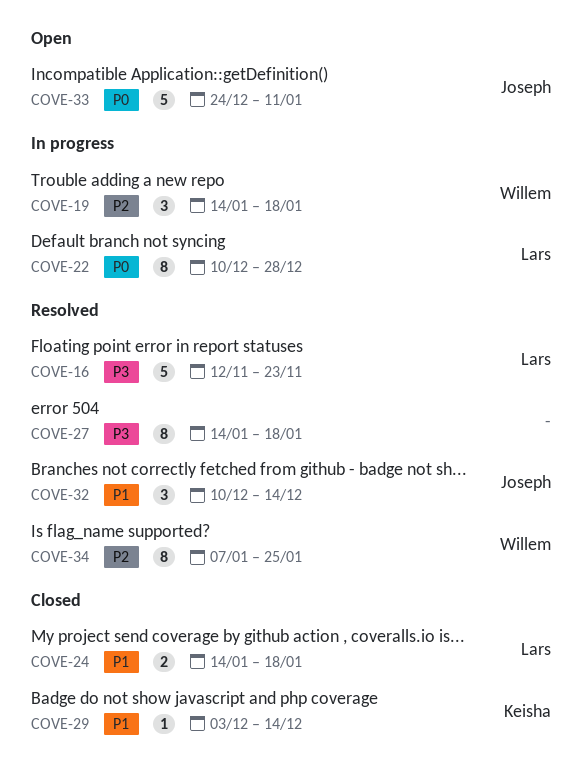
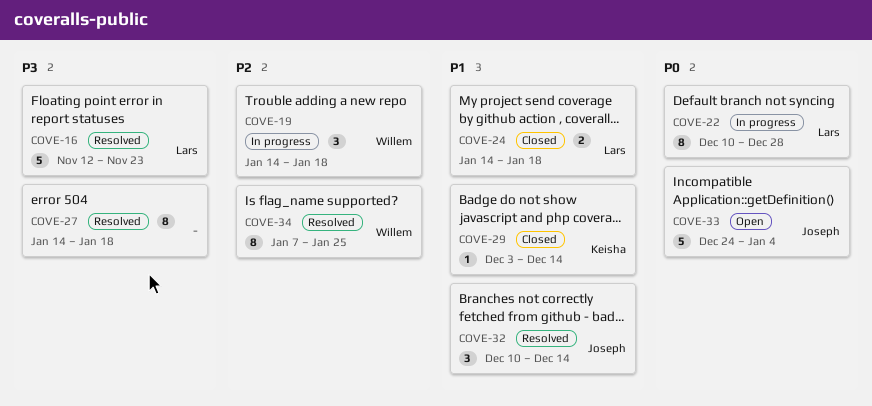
COVE-33, due: Jan 11 -> Jan 4

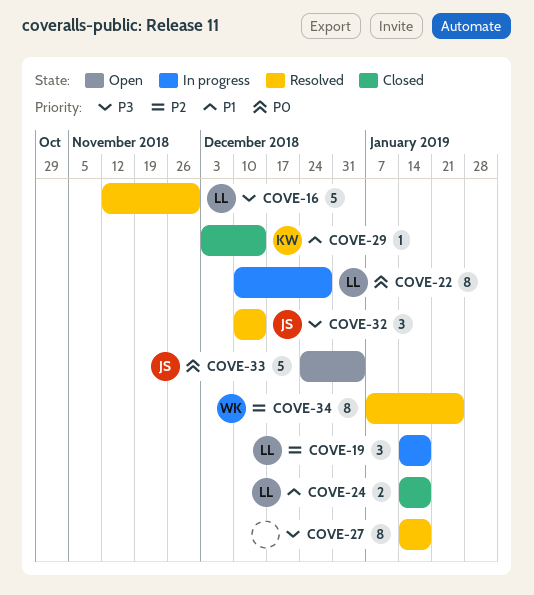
COVE-16, due: Nov 23 -> Nov 30
COVE-19, owner: Willem -> Lars
COVE-32, priority: P1 -> P3

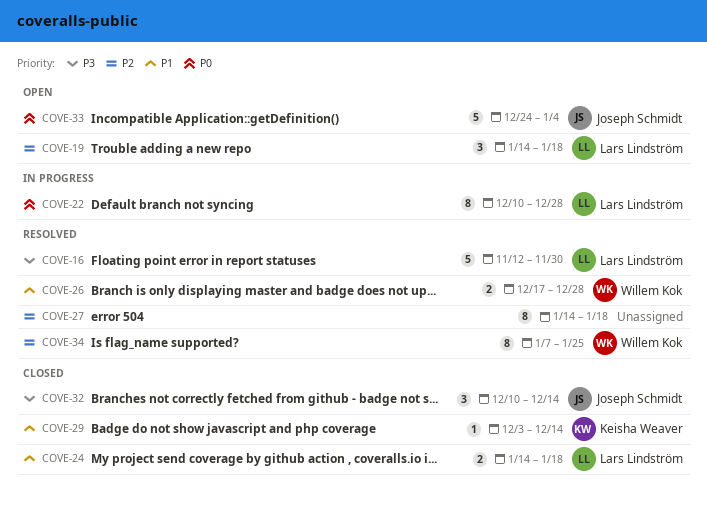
COVE-19, status: In progress -> Open
COVE-26: none -> present
COVE-27, priority: P3 -> P2
COVE-32, status: Resolved -> Closed

